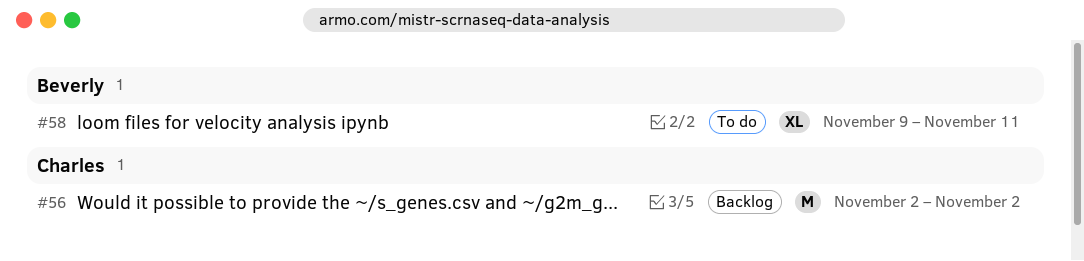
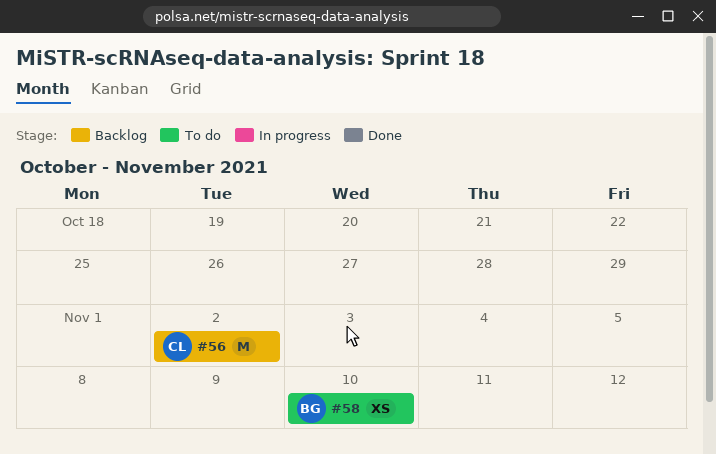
#58, estimate: XL -> XS
#58, start: Nov 9 -> Nov 10
#58, due: Nov 11 -> Nov 10

